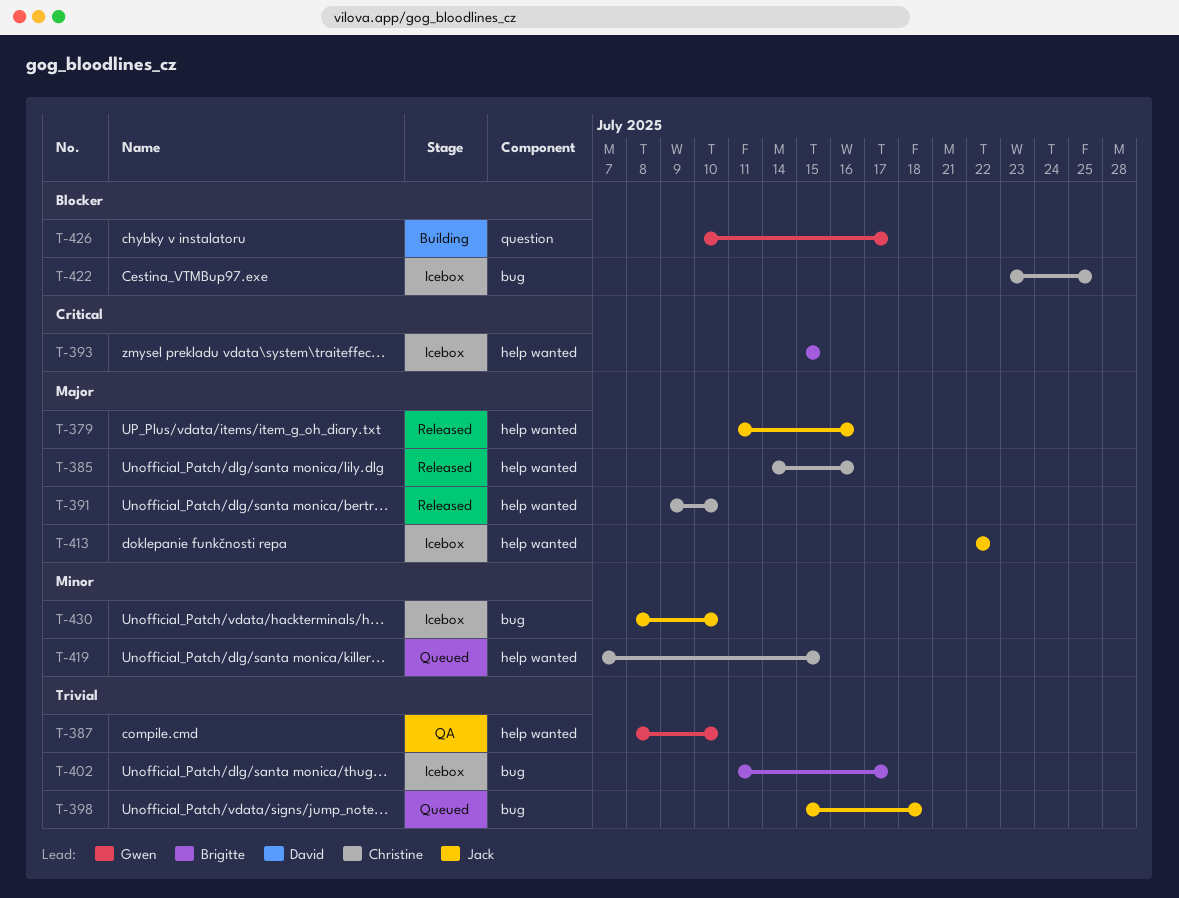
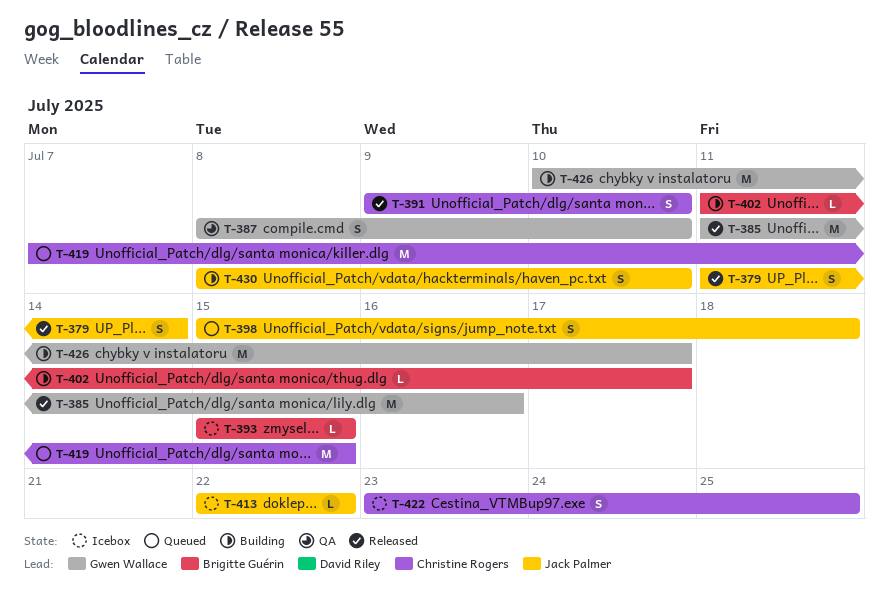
T-379, due: Jul 16 -> Jul 14
T-385, owner: Christine Rogers -> Gwen Wallace
T-385, start: Jul 14 -> Jul 11
T-402, status: Icebox -> Building
T-430, status: Icebox -> Building

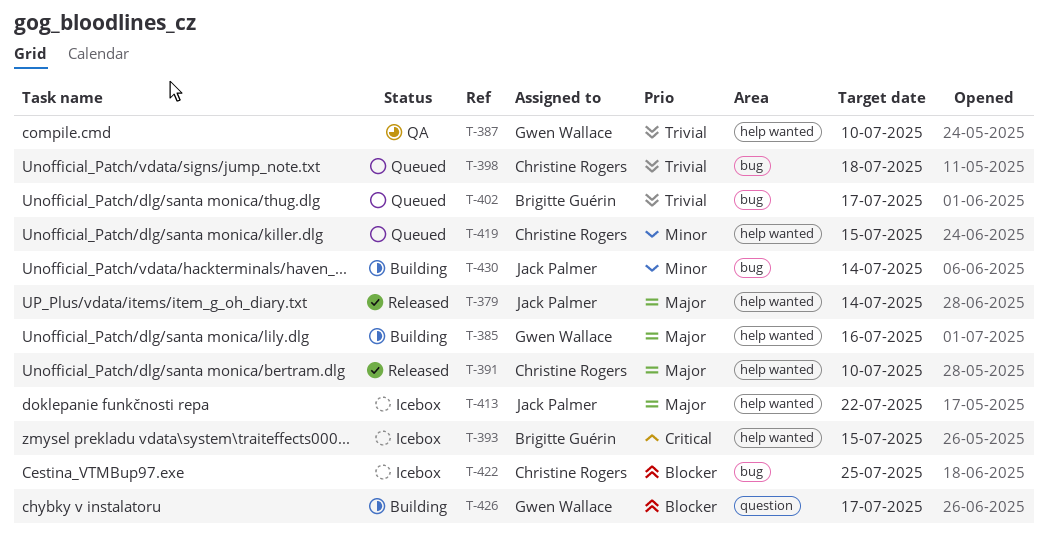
T-385, status: Released -> Building
T-398, owner: Jack Palmer -> Christine Rogers
T-402, status: Building -> Queued
T-430, due: Jul 10 -> Jul 14

